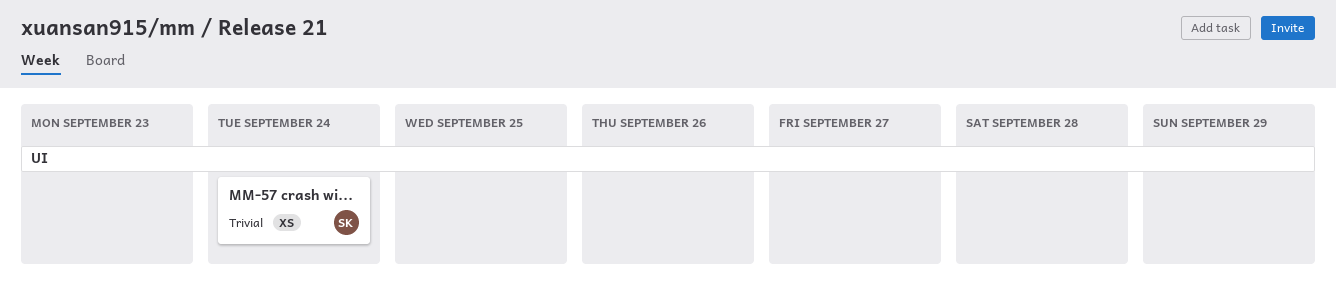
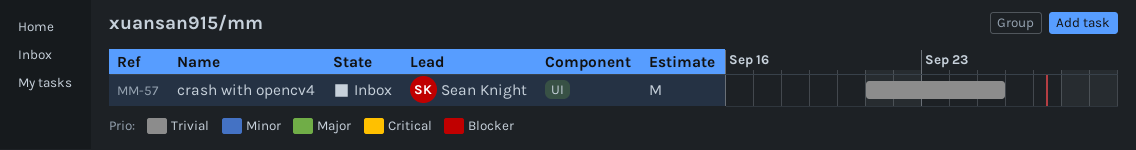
MM-57, estimate: XS -> M
MM-57, due: Sep 24 -> Sep 25

